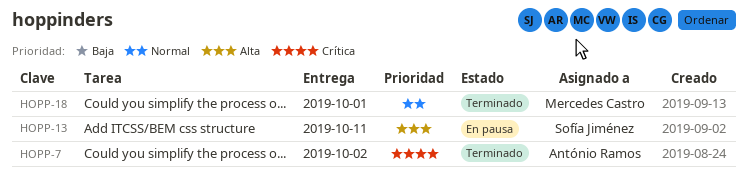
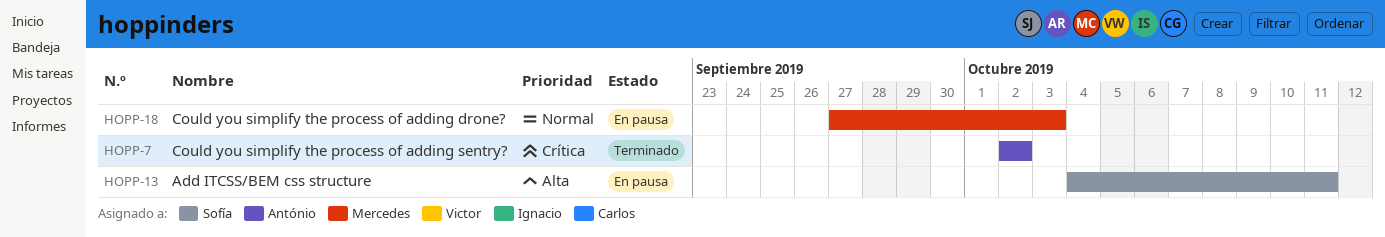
HOPP-18, status: Terminado -> En pausa
HOPP-18, due: Oct 1 -> Oct 3

